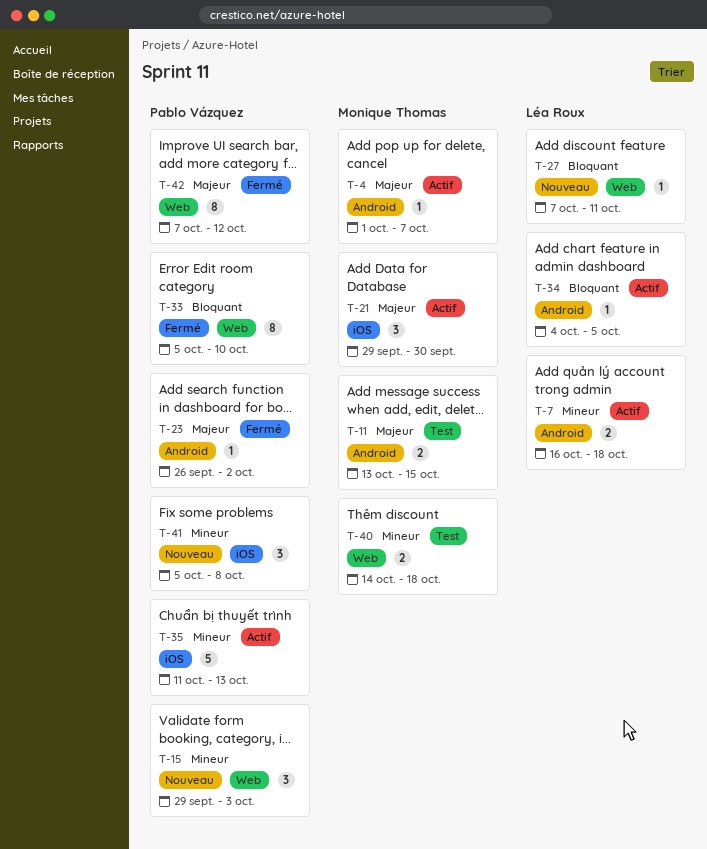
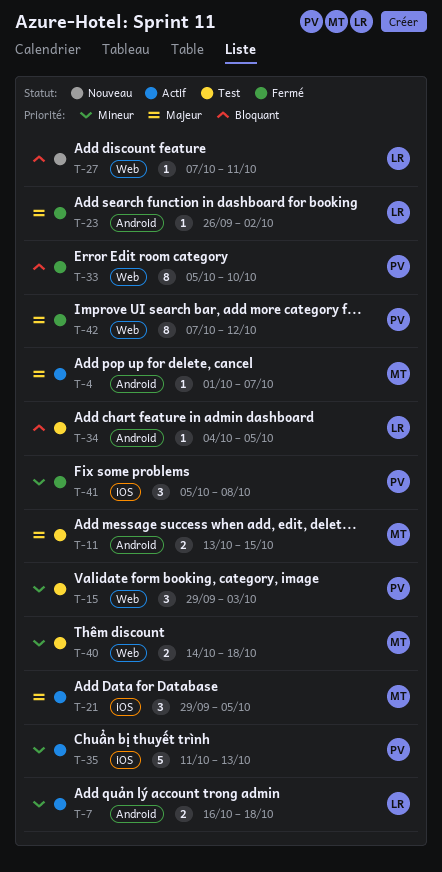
T-15, status: Nouveau -> Test
T-21, due: Sep 30 -> Oct 5
T-23, owner: Pablo Vázquez -> Léa Roux
T-34, status: Actif -> Test
T-41, status: Nouveau -> Fermé

